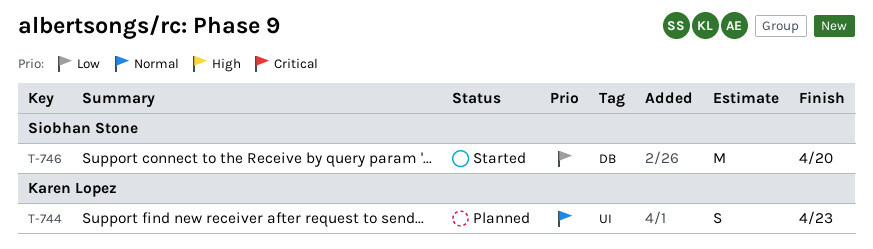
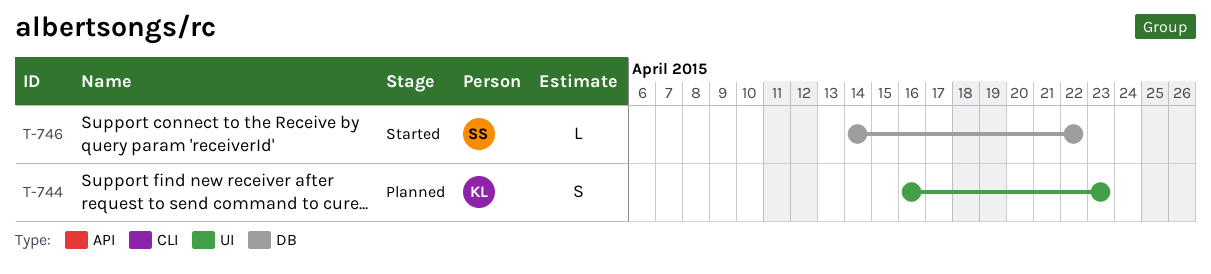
T-746, estimate: M -> L
T-746, due: Apr 20 -> Apr 22

